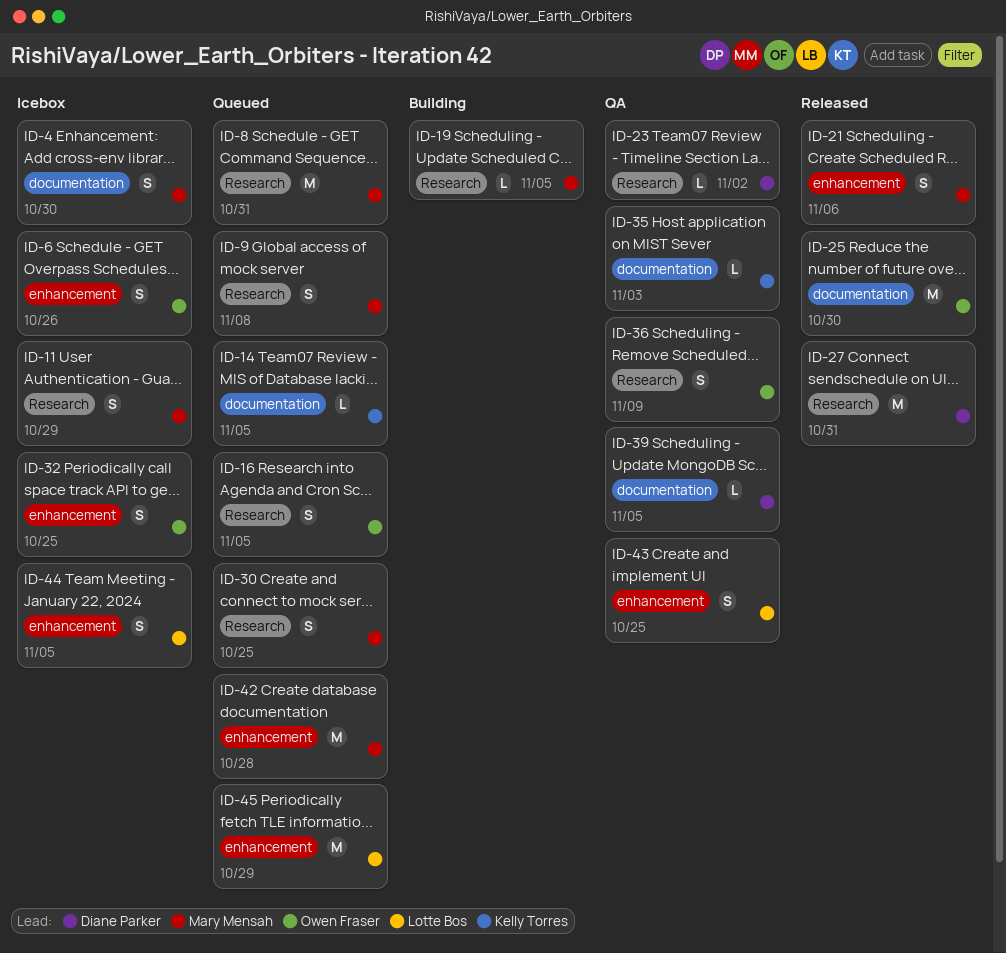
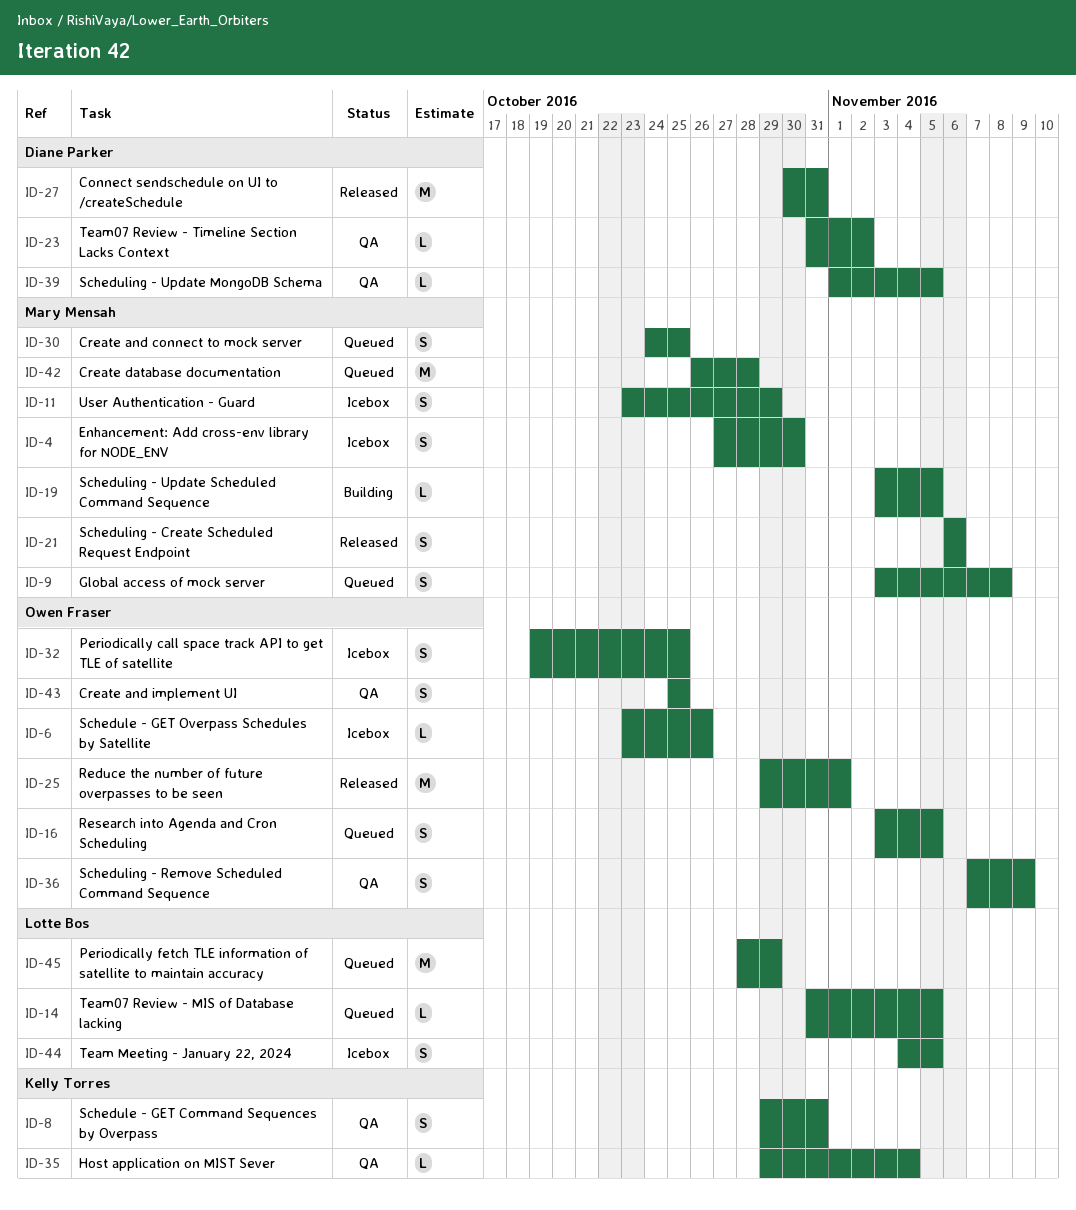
ID-6, estimate: S -> L
ID-8, status: Queued -> QA
ID-8, owner: Mary Mensah -> Kelly Torres
ID-8, estimate: M -> S
ID-14, owner: Kelly Torres -> Lotte Bos
ID-25, due: Oct 30 -> Nov 1
ID-35, due: Nov 3 -> Nov 4
ID-43, owner: Lotte Bos -> Owen Fraser

